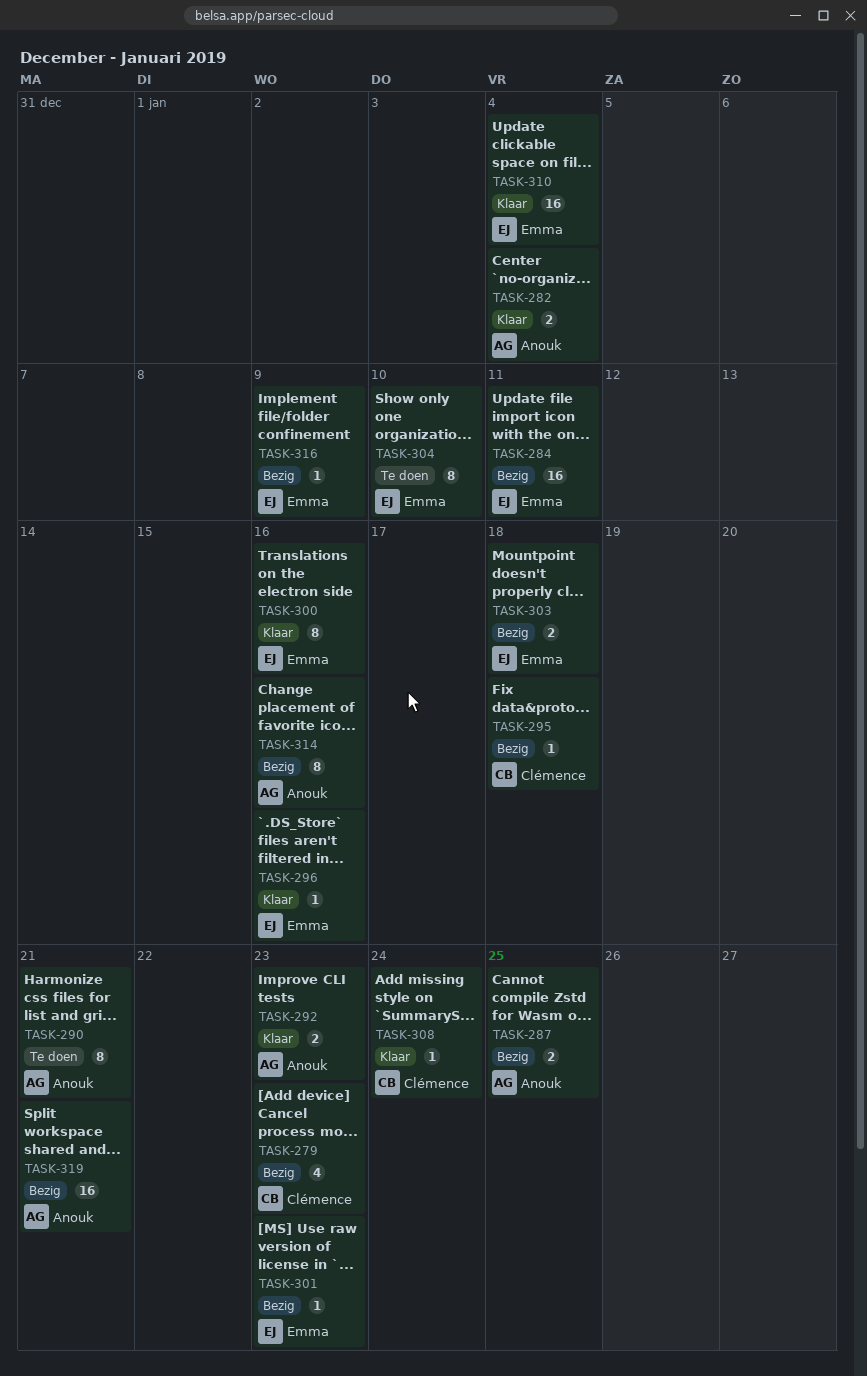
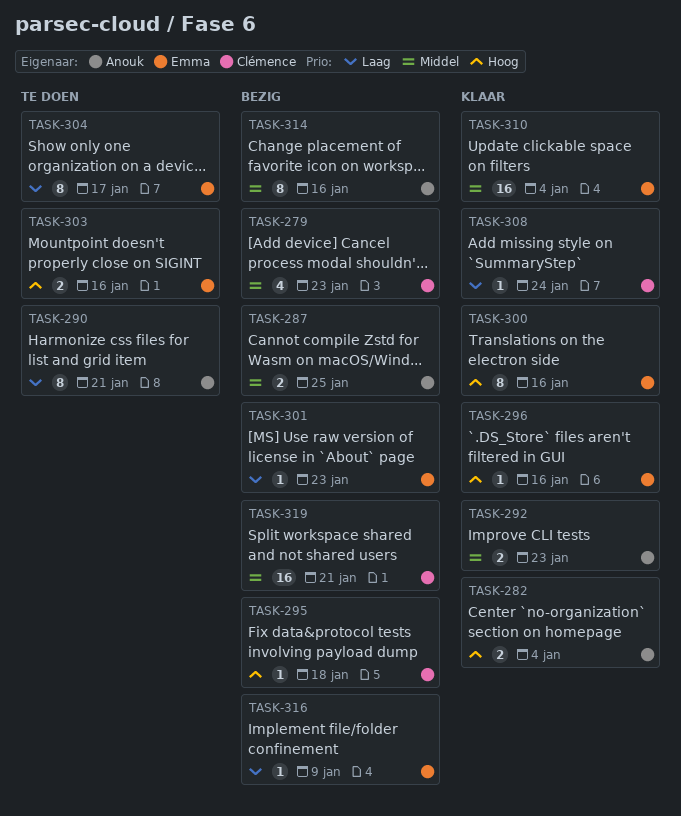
TASK-284: present -> none
TASK-303, status: Bezig -> Te doen
TASK-303, due: Jan 18 -> Jan 16
TASK-304, due: Jan 10 -> Jan 17
TASK-319, owner: Anouk -> Clémence

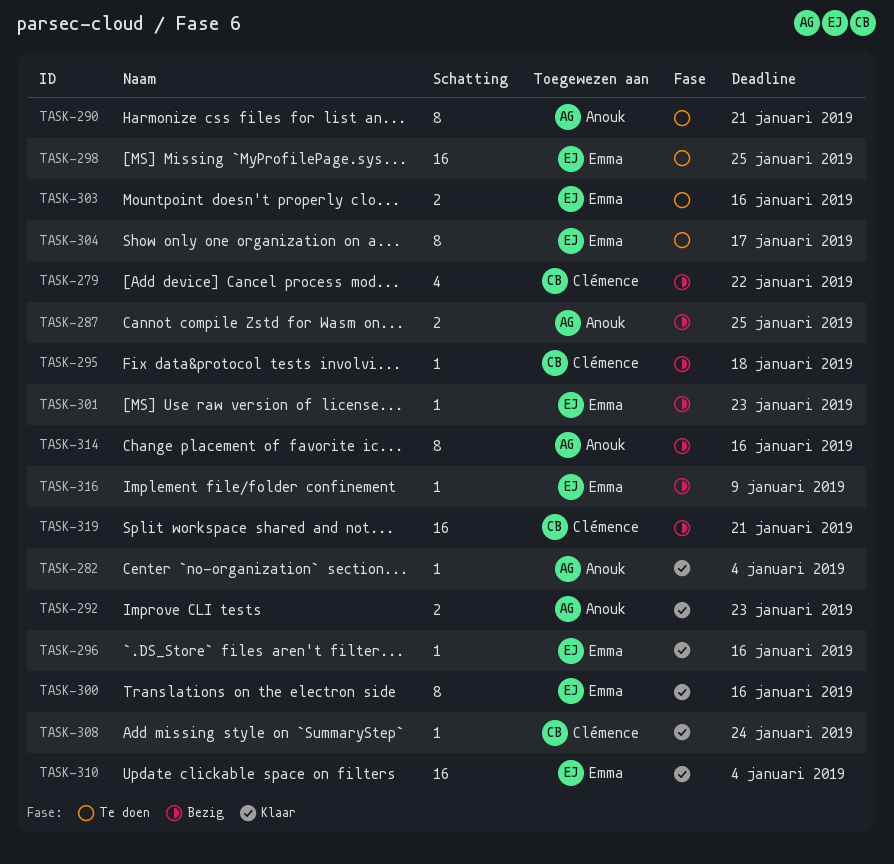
TASK-279, due: Jan 23 -> Jan 22
TASK-282, estimate: 2 -> 1
TASK-298: none -> present

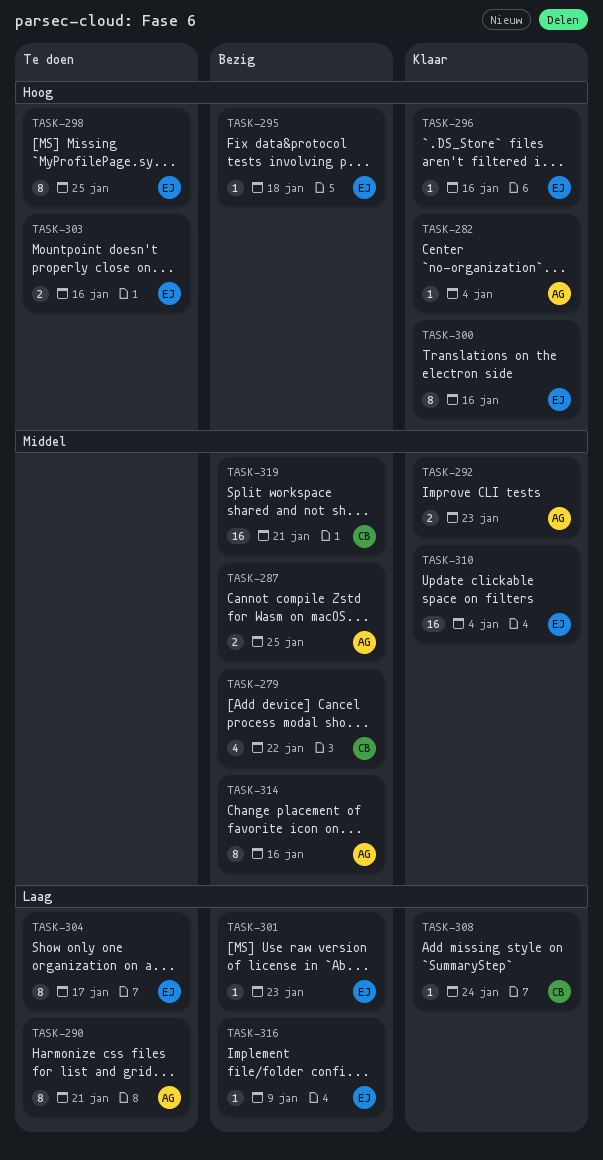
TASK-295, owner: Clémence -> Emma
TASK-298, estimate: 16 -> 8

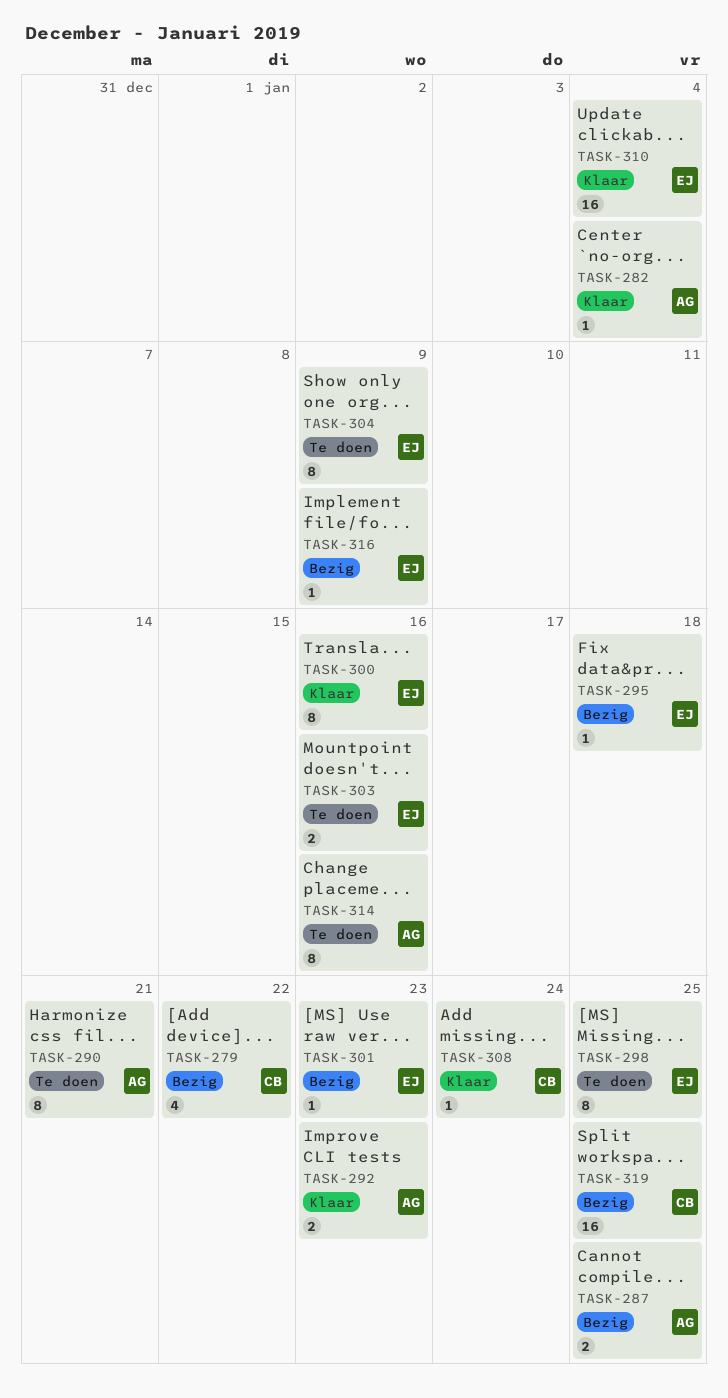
TASK-296: present -> none
TASK-304, due: Jan 17 -> Jan 9
TASK-314, status: Bezig -> Te doen
TASK-319, due: Jan 21 -> Jan 25

